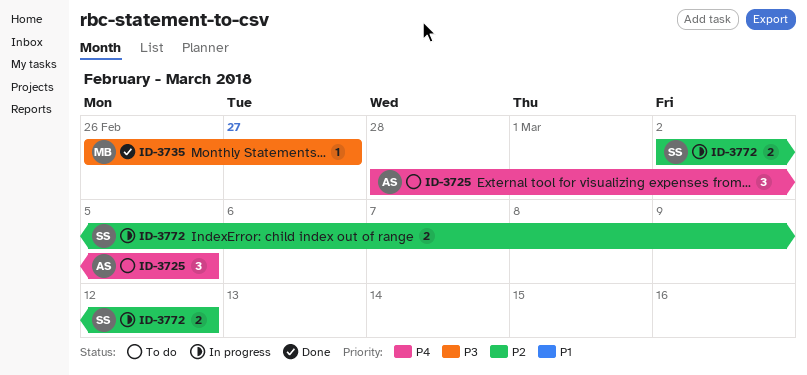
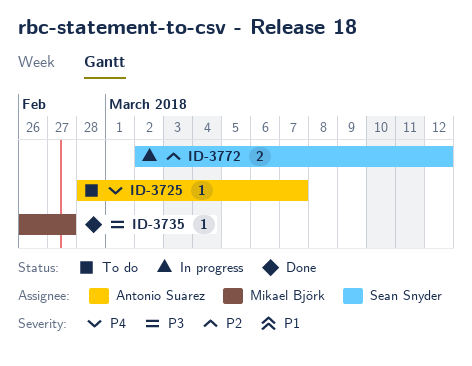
ID-3725, estimate: 3 -> 1
ID-3725, due: Mar 5 -> Mar 7

